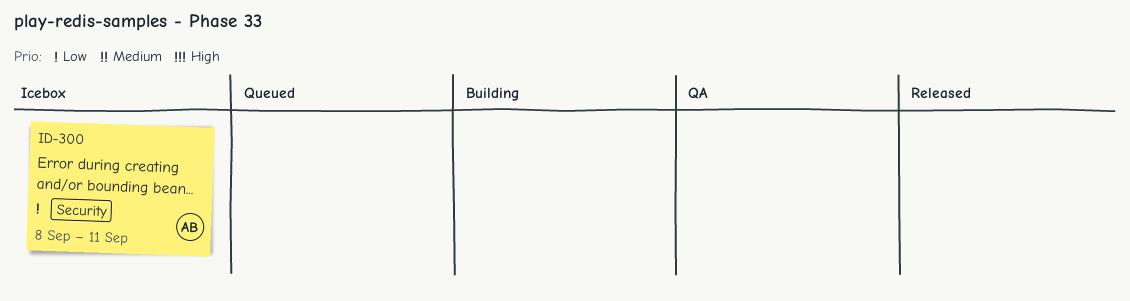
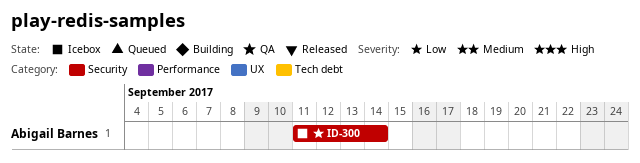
ID-300, start: Sep 8 -> Sep 11
ID-300, due: Sep 11 -> Sep 14

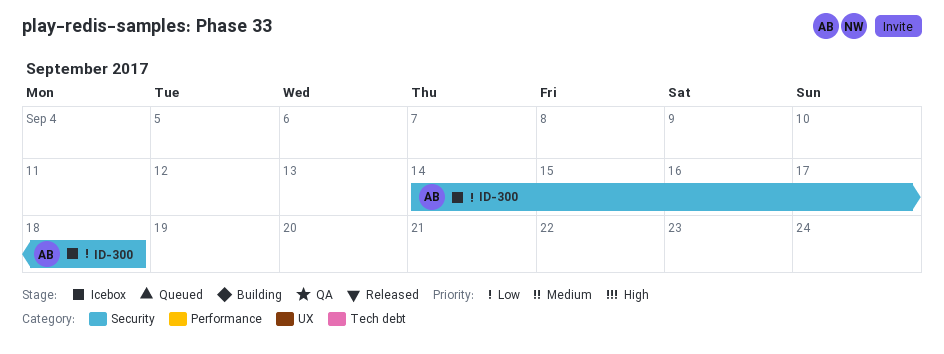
ID-300, start: Sep 11 -> Sep 14
ID-300, due: Sep 14 -> Sep 18

